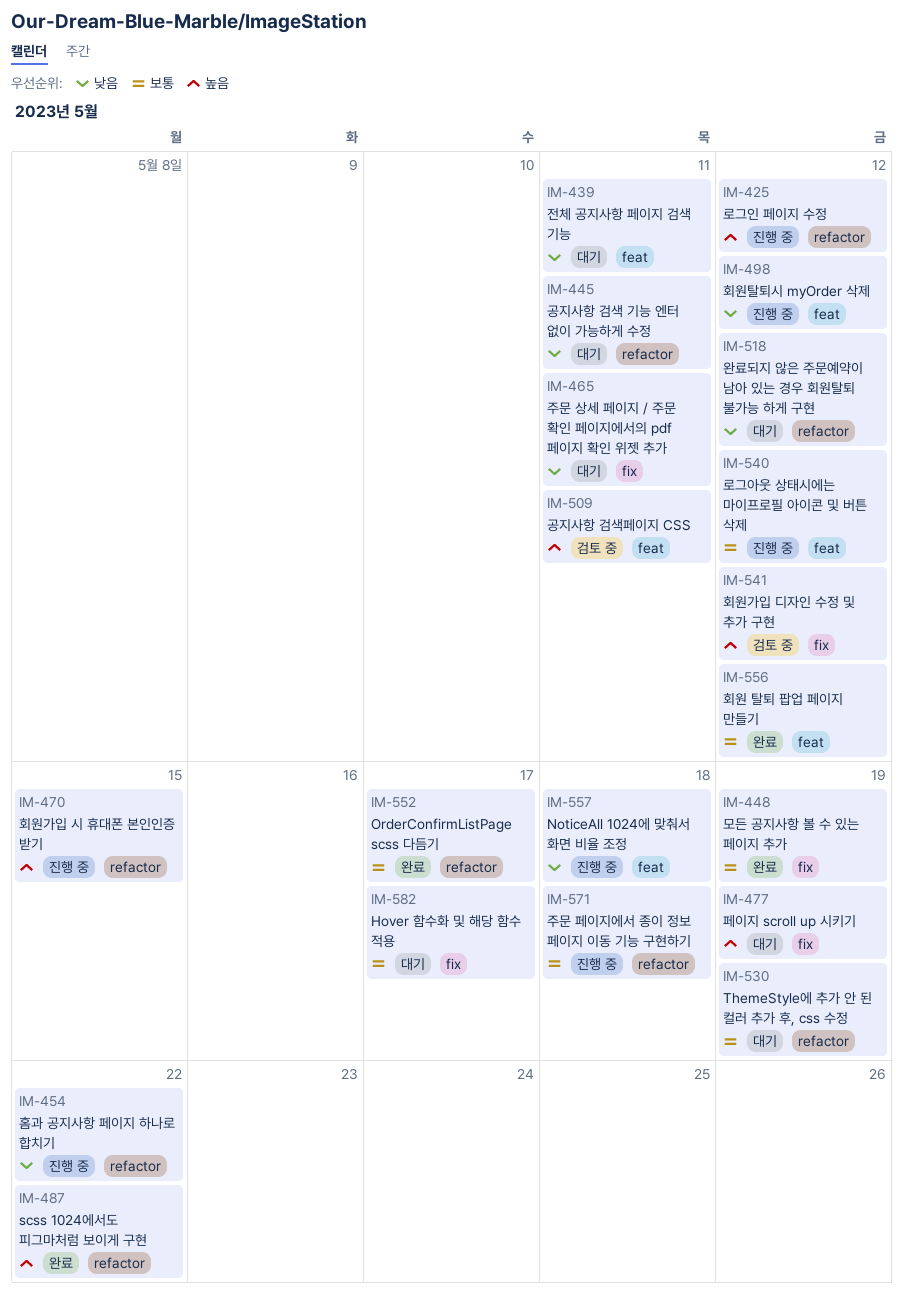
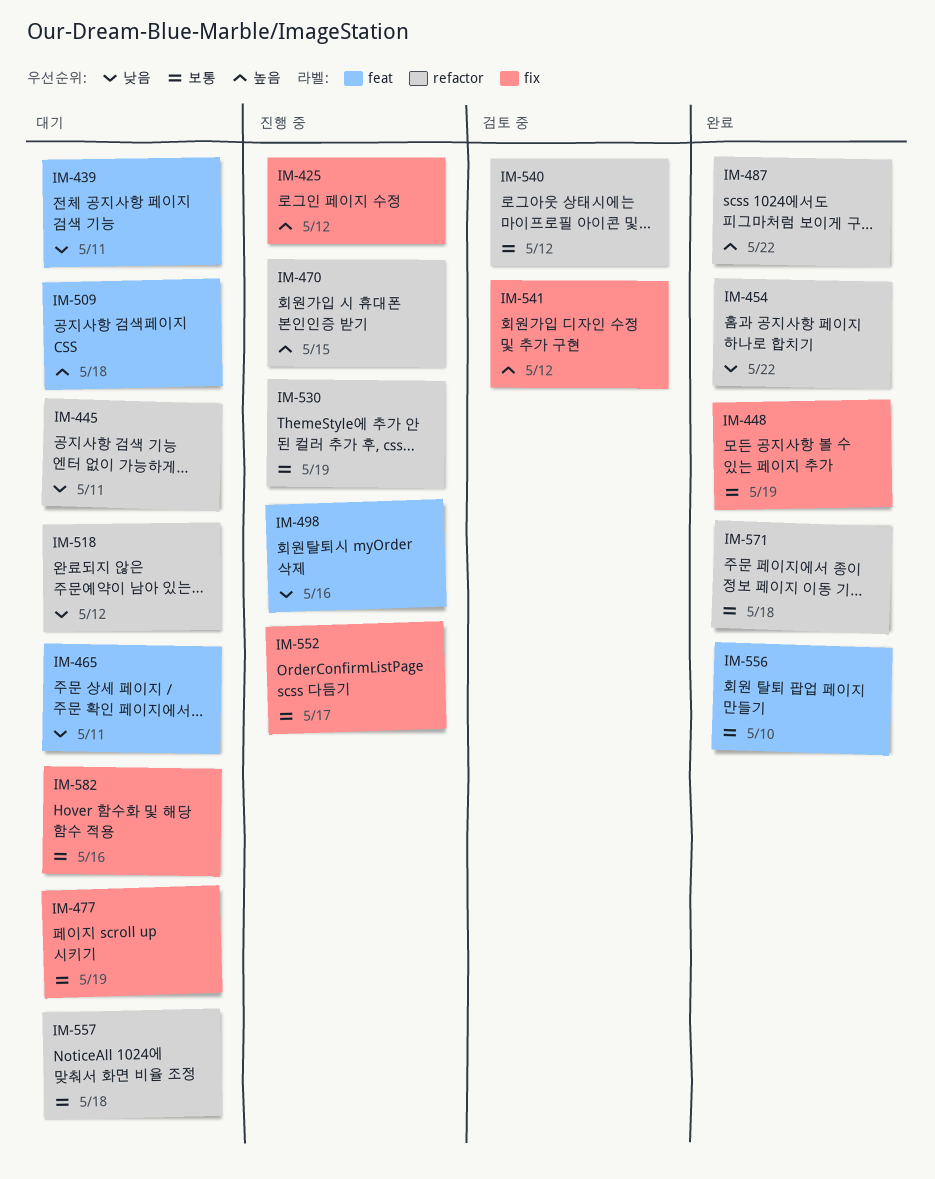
IM-425, label: refactor -> fix
IM-454, status: 진행 중 -> 완료
IM-465, label: fix -> feat
IM-477, priority: 높음 -> 보통
IM-498, due: May 12 -> May 16
IM-509, status: 검토 중 -> 대기
IM-509, due: May 11 -> May 18
IM-530, status: 대기 -> 진행 중
IM-540, status: 진행 중 -> 검토 중
IM-540, label: feat -> refactor
IM-552, status: 완료 -> 진행 중
IM-552, label: refactor -> fix
IM-556, due: May 12 -> May 10
IM-557, status: 진행 중 -> 대기
IM-557, priority: 낮음 -> 보통
IM-557, label: feat -> refactor
IM-571, status: 진행 중 -> 완료
IM-582, due: May 17 -> May 16

